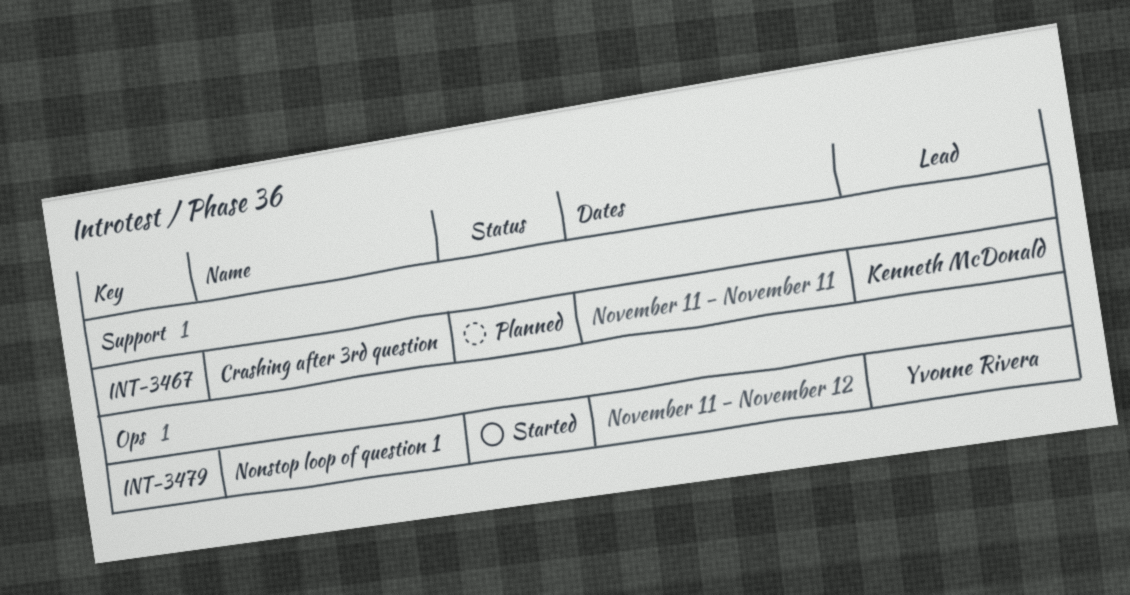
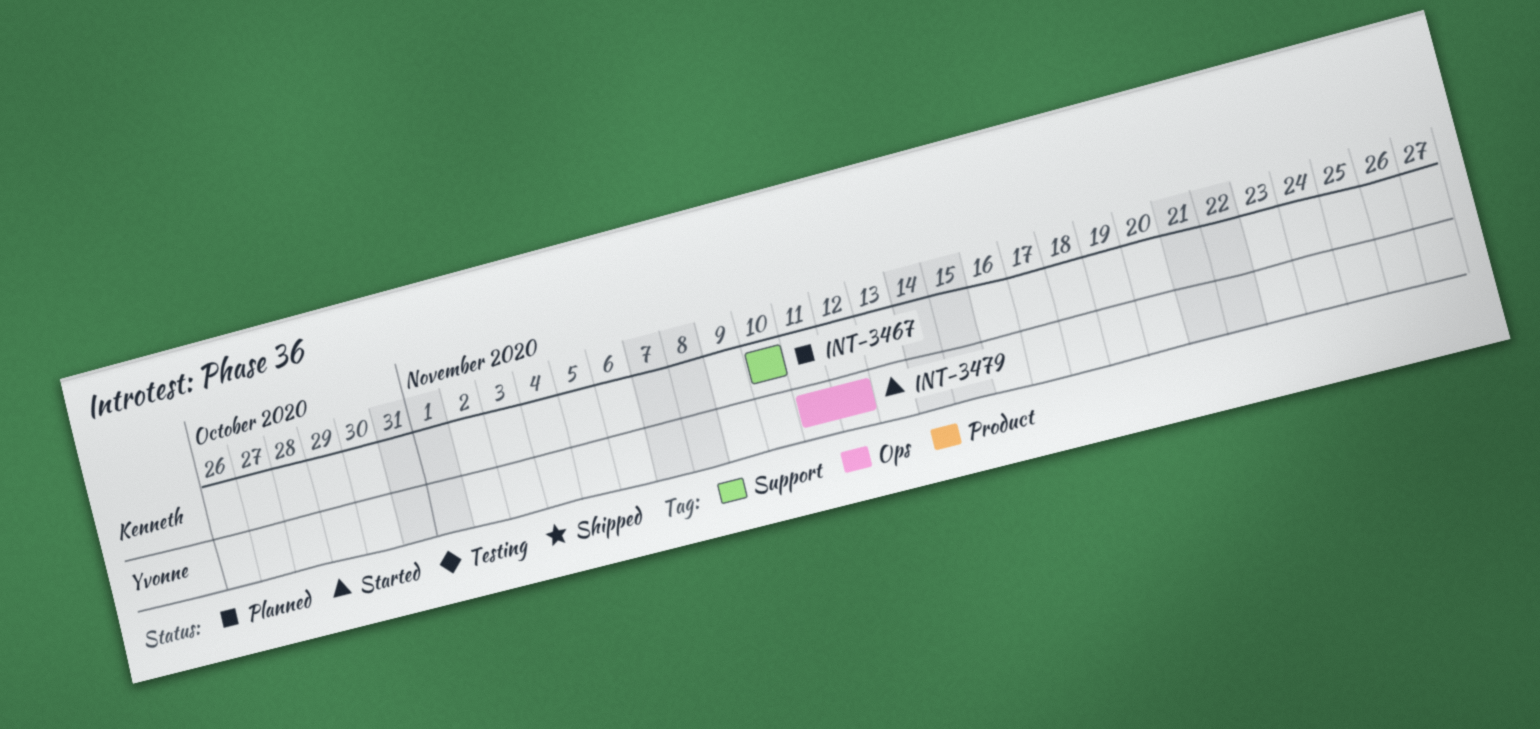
INT-3467, start: Nov 11 -> Nov 10
INT-3467, due: Nov 11 -> Nov 10

